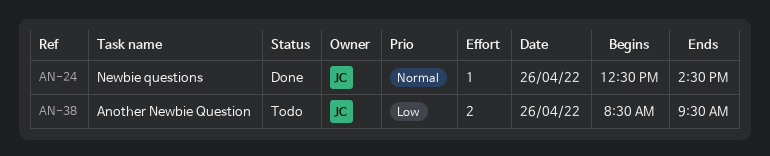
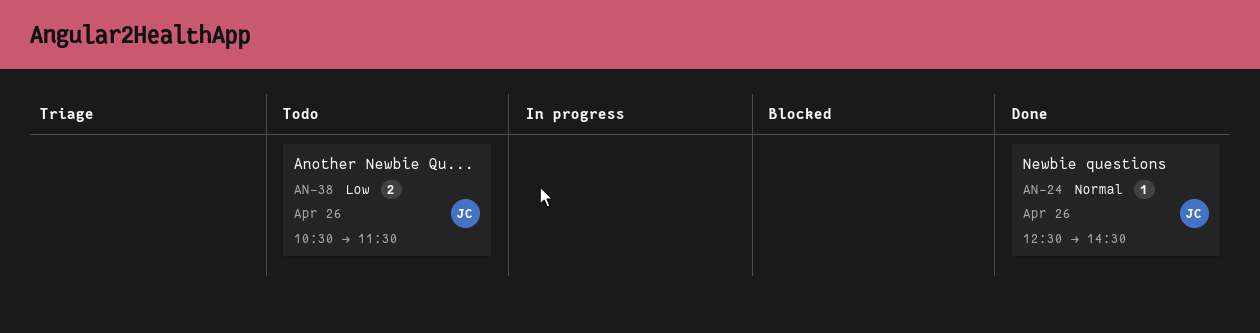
AN-38, begins: 08:30 -> 10:30
AN-38, ends: 09:30 -> 11:30

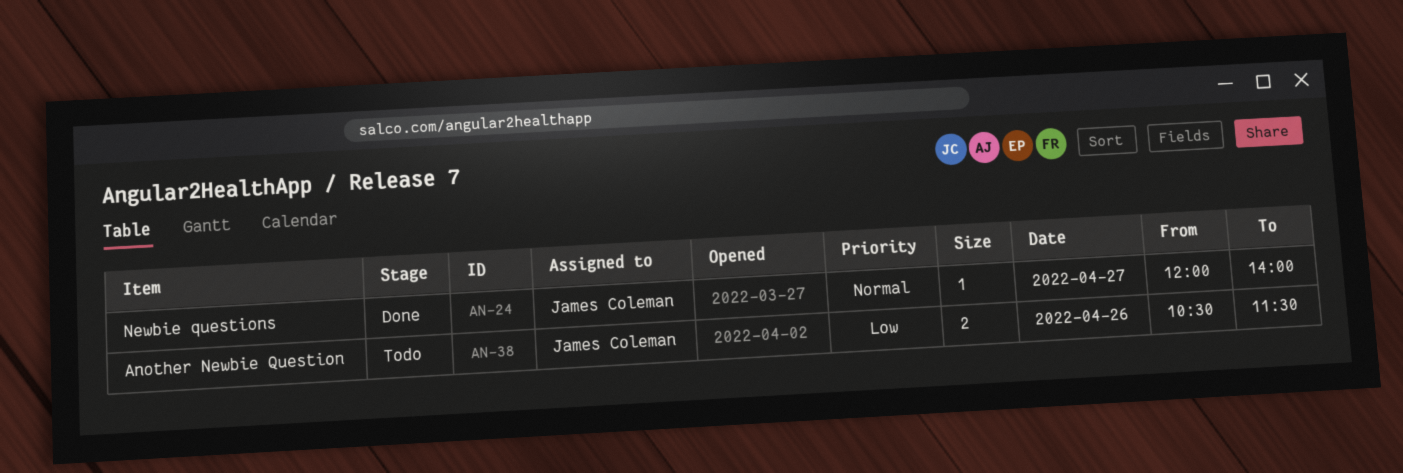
AN-24, day: Apr 26 -> Apr 27
AN-24, begins: 12:30 -> 12:00
AN-24, ends: 14:30 -> 14:00

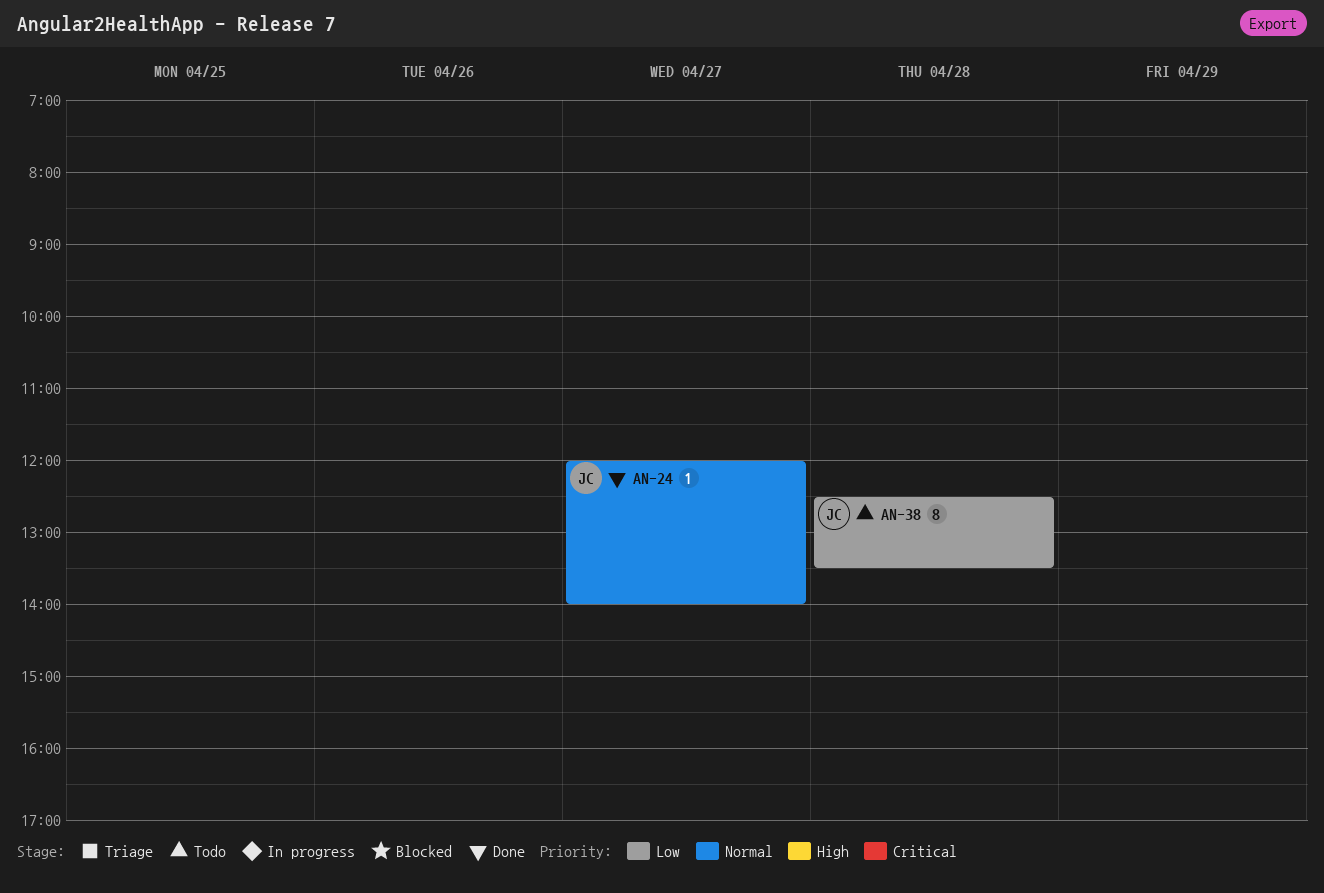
AN-38, estimate: 2 -> 8
AN-38, day: Apr 26 -> Apr 28
AN-38, begins: 10:30 -> 12:30
AN-38, ends: 11:30 -> 13:30

